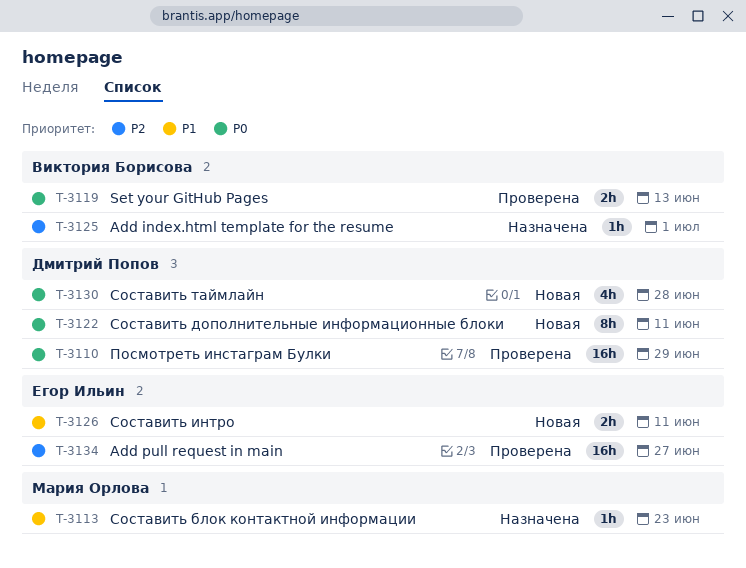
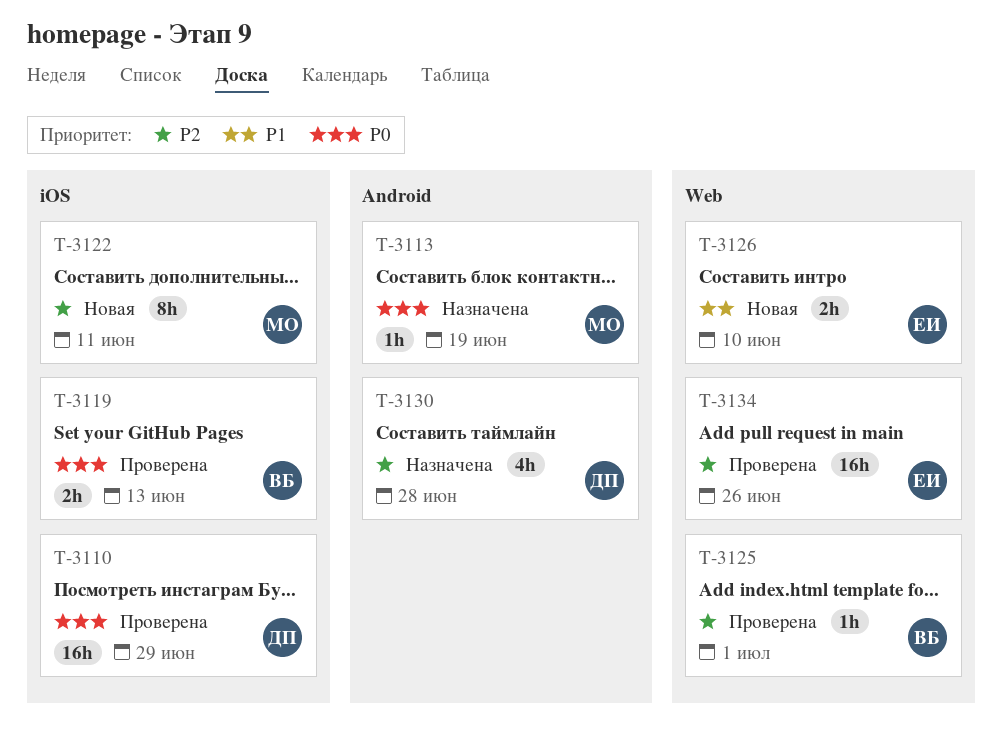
T-3113, priority: P1 -> P0
T-3113, due: Jun 23 -> Jun 19
T-3122, owner: Дмитрий Попов -> Мария Орлова
T-3122, priority: P0 -> P2
T-3125, status: Назначена -> Проверена
T-3126, due: Jun 11 -> Jun 10
T-3130, status: Новая -> Назначена
T-3130, priority: P0 -> P2
T-3134, due: Jun 27 -> Jun 26

